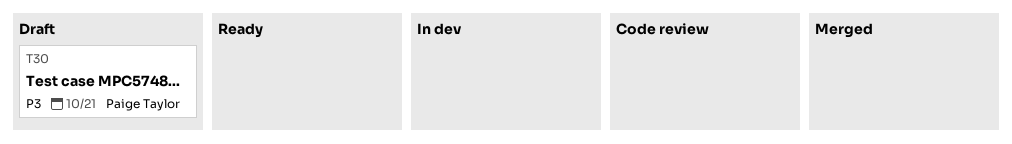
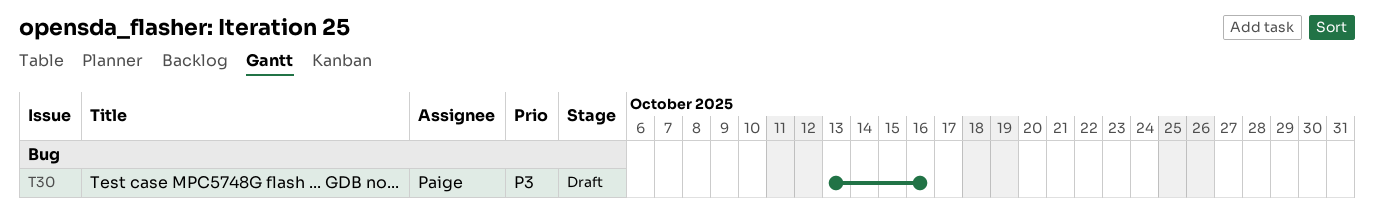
T30, due: Oct 21 -> Oct 16

